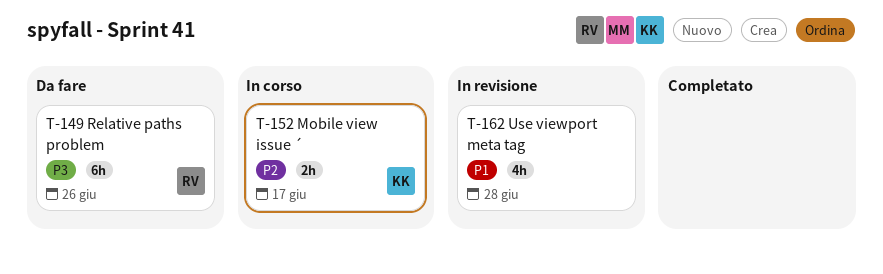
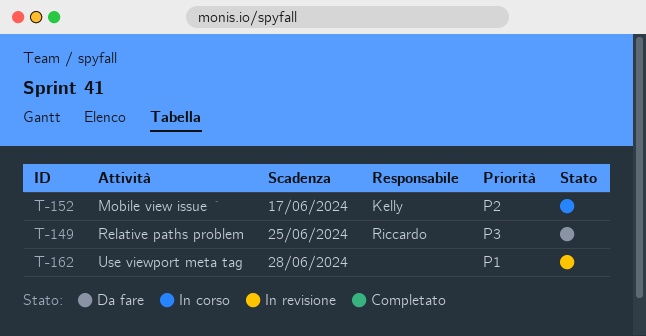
T-149, due: Jun 26 -> Jun 25

